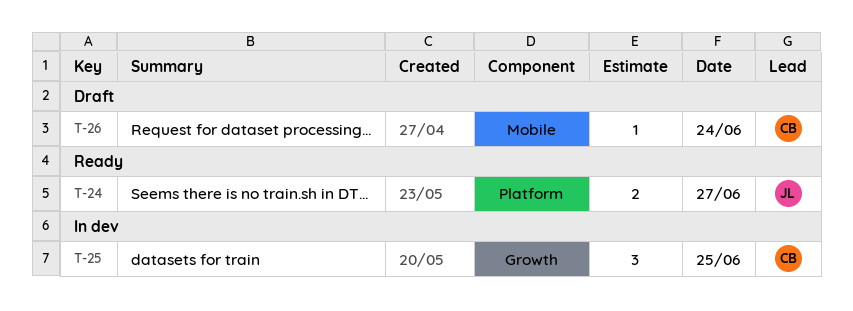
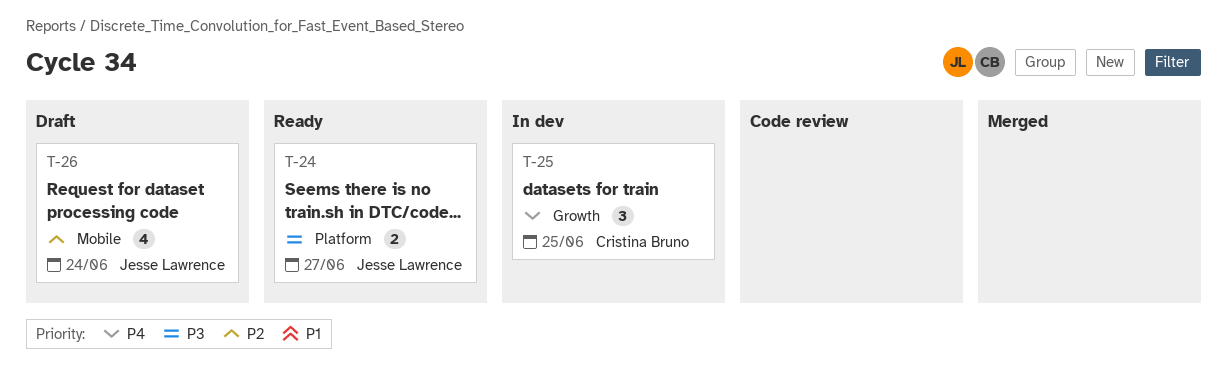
T-26, owner: Cristina Bruno -> Jesse Lawrence
T-26, estimate: 1 -> 4

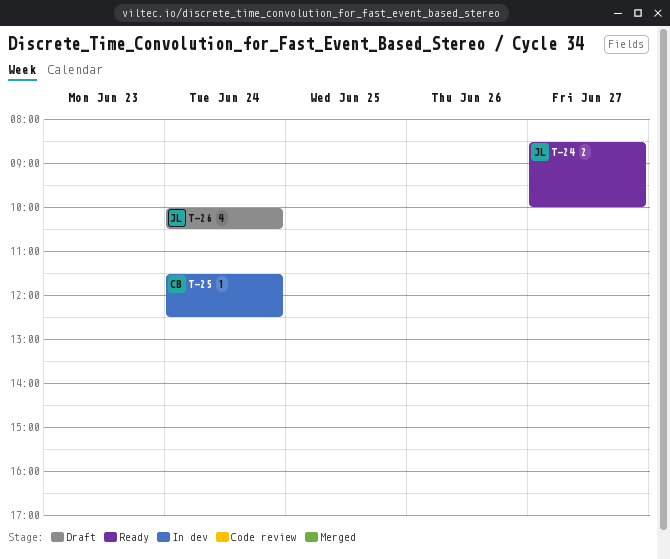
T-25, estimate: 3 -> 1
T-25, day: Jun 25 -> Jun 24

